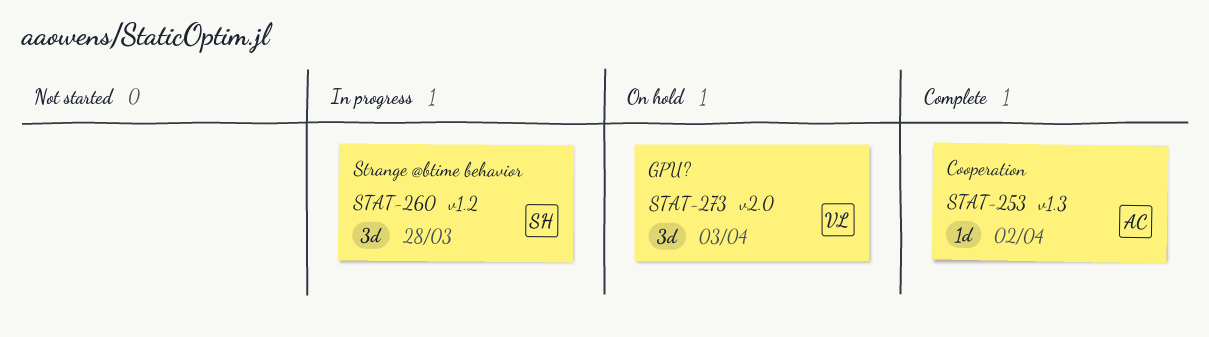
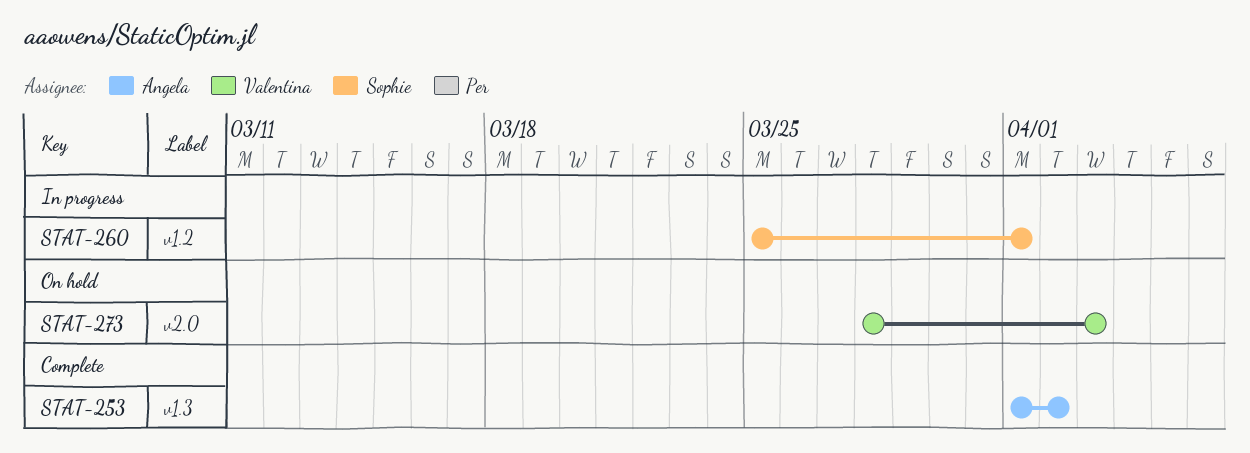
STAT-260, due: Mar 28 -> Apr 1

